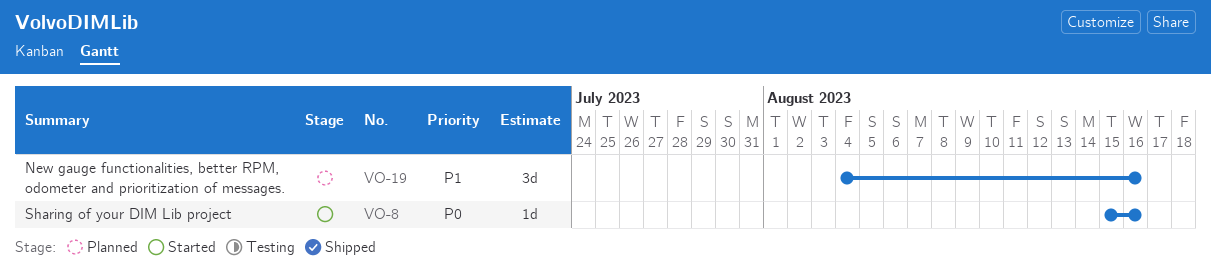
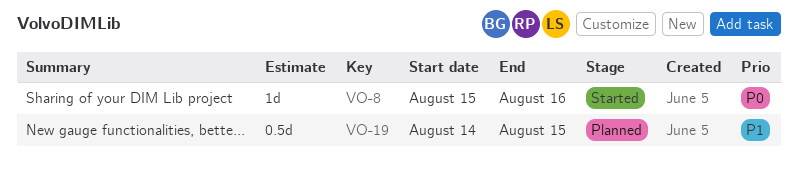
VO-19, estimate: 3d -> 0.5d
VO-19, start: Aug 4 -> Aug 14
VO-19, due: Aug 16 -> Aug 15

